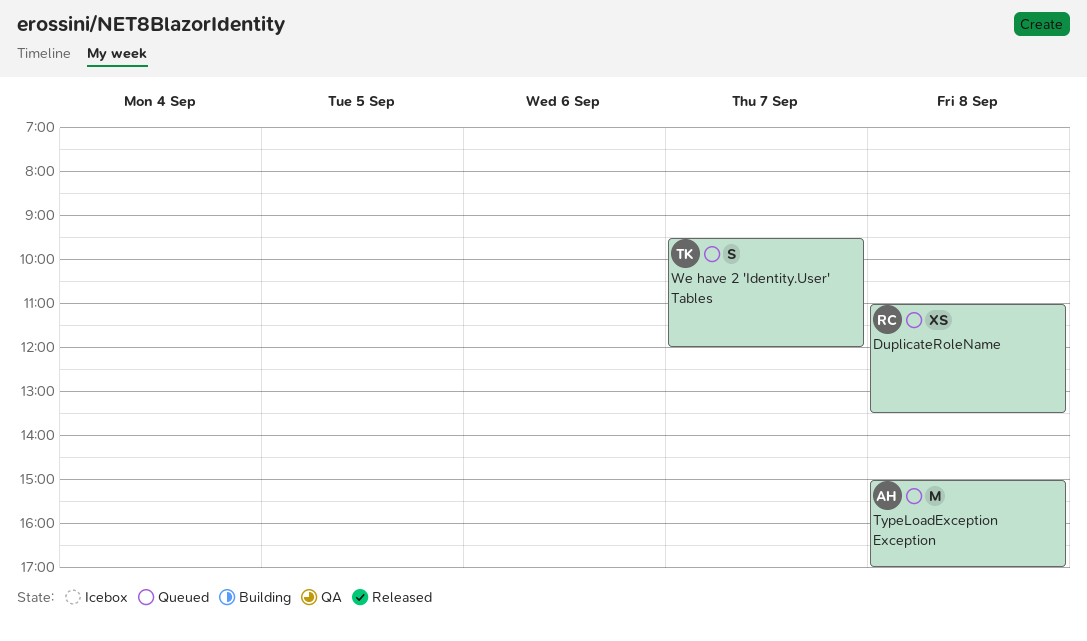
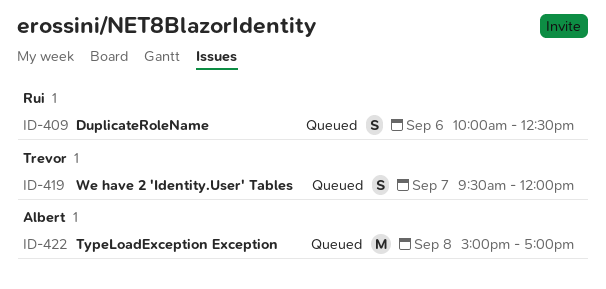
DuplicateRoleName, estimate: XS -> S
DuplicateRoleName, day: Sep 8 -> Sep 6
DuplicateRoleName, begins: 11:00 -> 10:00
DuplicateRoleName, ends: 13:30 -> 12:30

